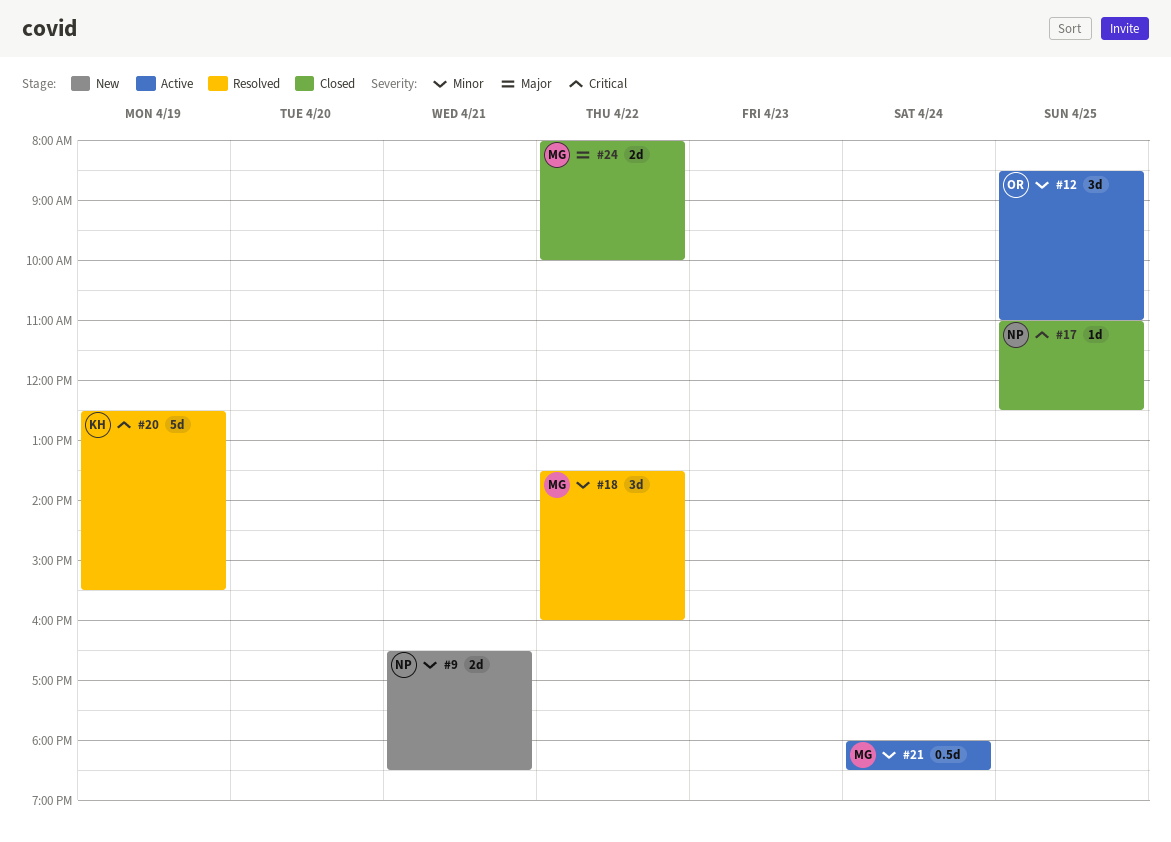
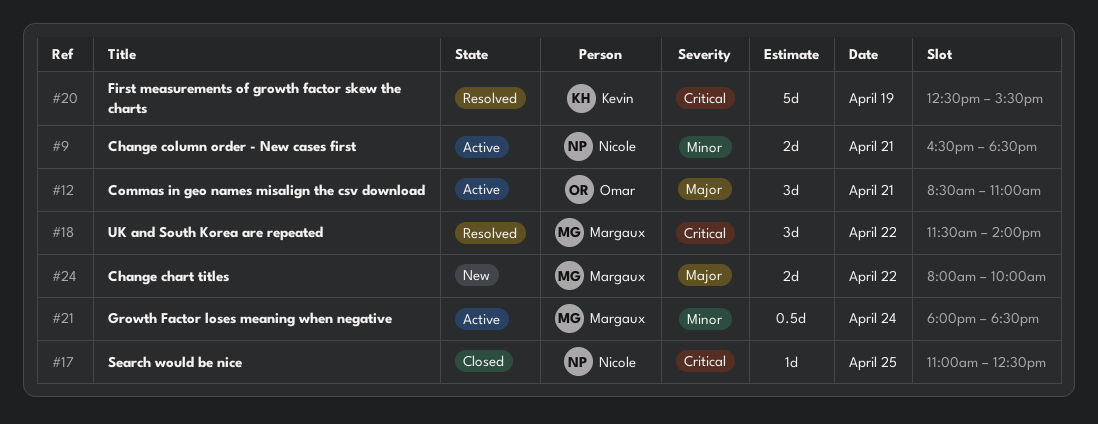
#9, status: New -> Active
#12, priority: Minor -> Major
#12, day: Apr 25 -> Apr 21
#18, priority: Minor -> Critical
#18, begins: 13:30 -> 11:30
#18, ends: 16:00 -> 14:00
#24, status: Closed -> New

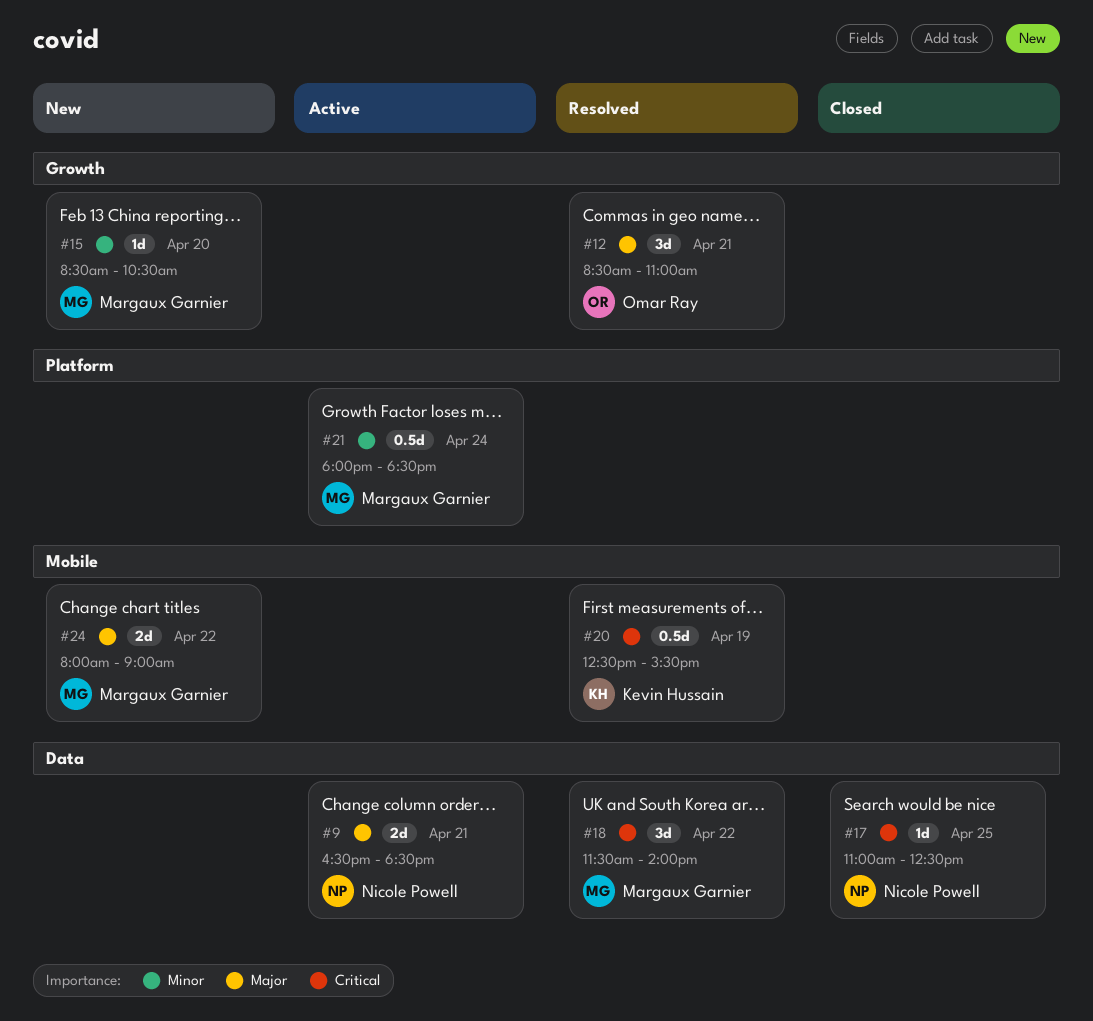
#9, priority: Minor -> Major
#12, status: Active -> Resolved
#15: none -> present
#20, estimate: 5d -> 0.5d
#24, ends: 10:00 -> 09:00

